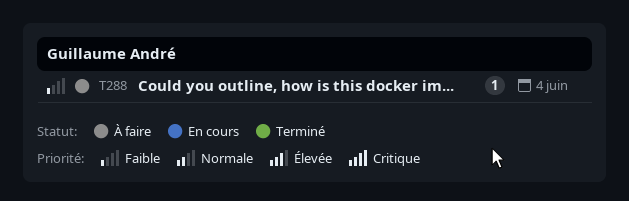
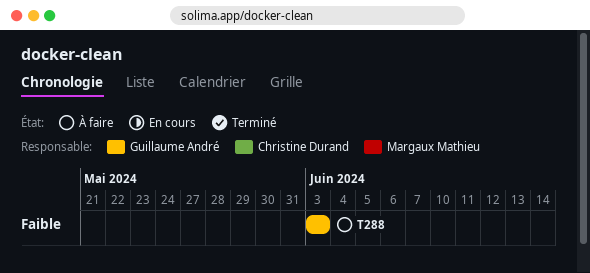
T288, due: Jun 4 -> Jun 3

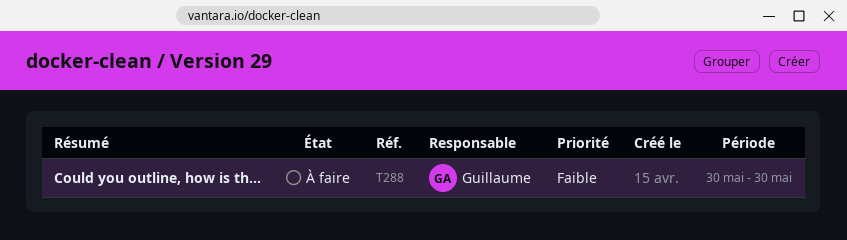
T288, start: Jun 3 -> May 30
T288, due: Jun 3 -> May 30

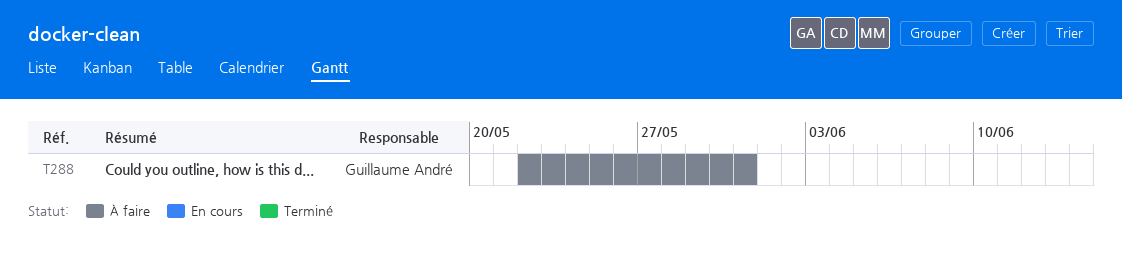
T288, start: May 30 -> May 22
T288, due: May 30 -> May 31

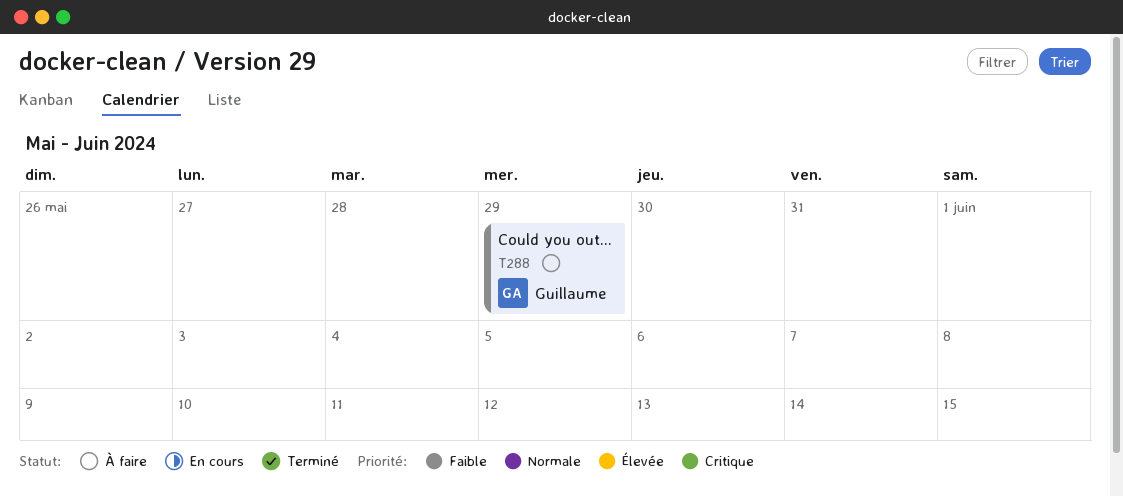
T288, due: May 31 -> May 29

